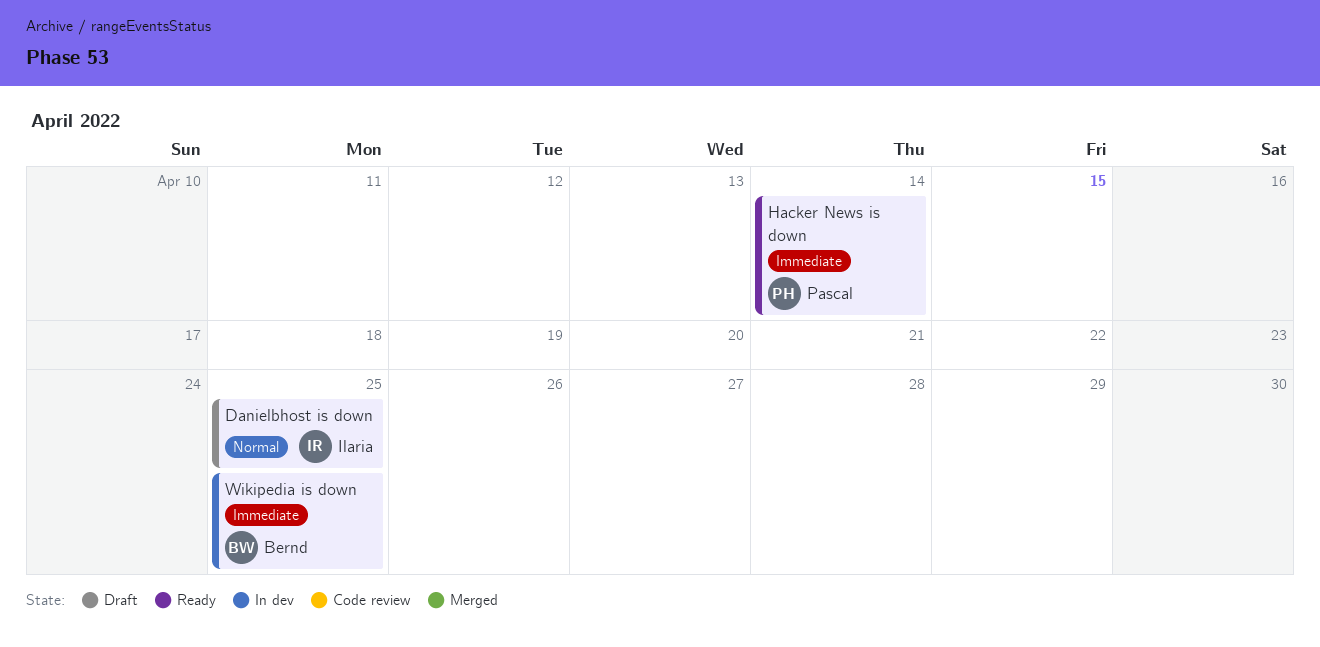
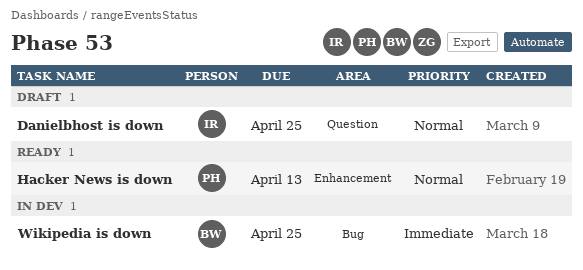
Hacker News is down, priority: Immediate -> Normal
Hacker News is down, due: Apr 14 -> Apr 13

